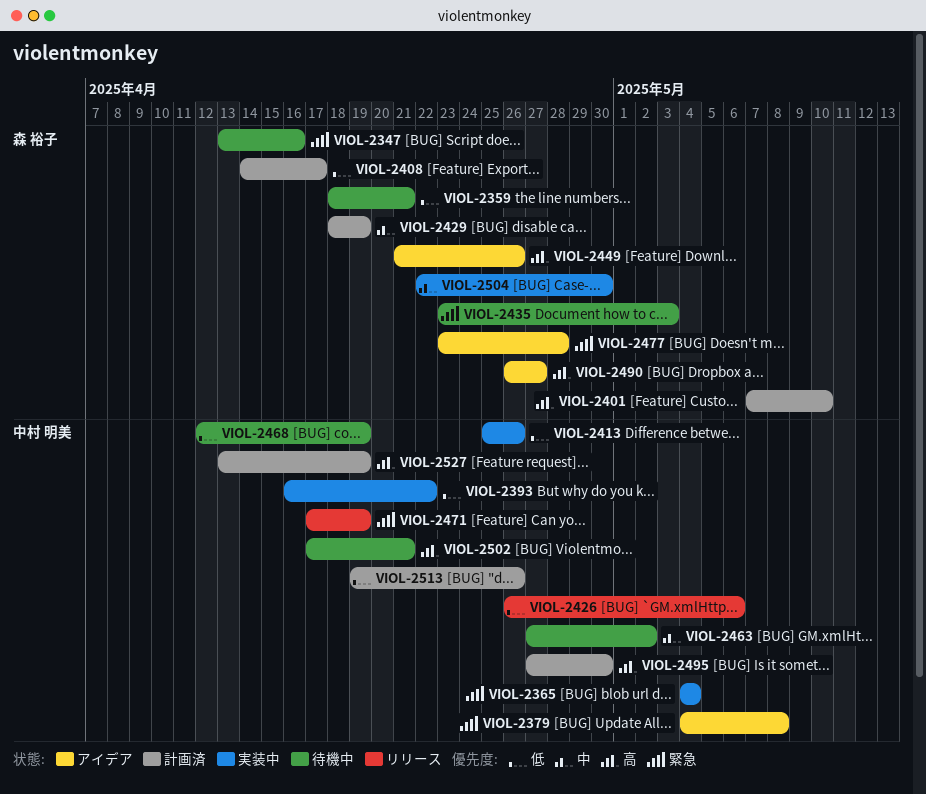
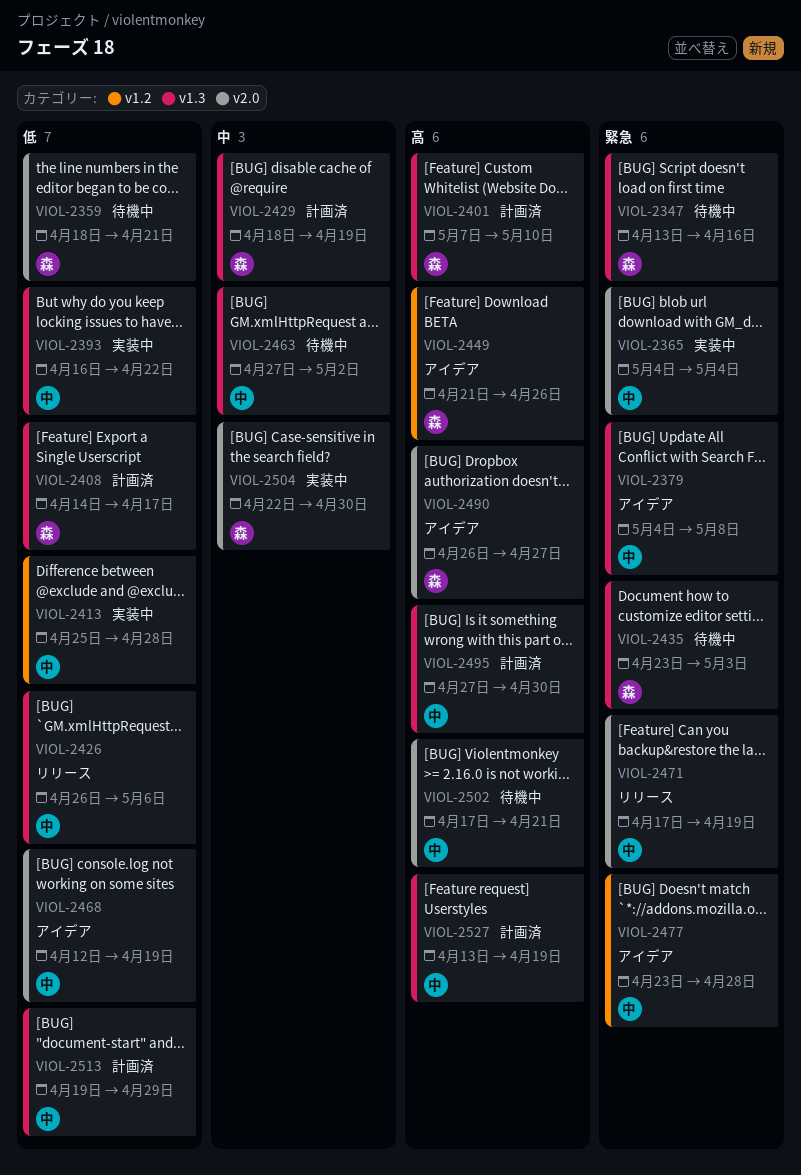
VIOL-2413, due: Apr 26 -> Apr 28
VIOL-2468, status: 待機中 -> アイデア
VIOL-2477, owner: 森 裕子 -> 中村 明美
VIOL-2513, due: Apr 26 -> Apr 29

